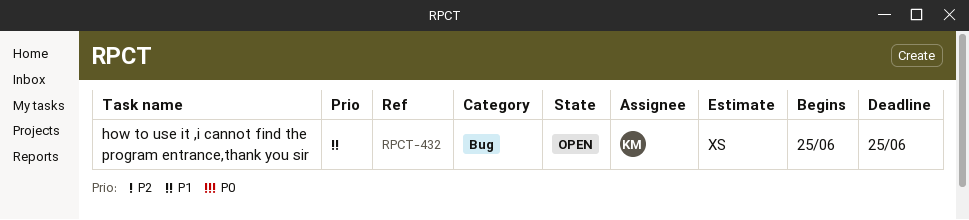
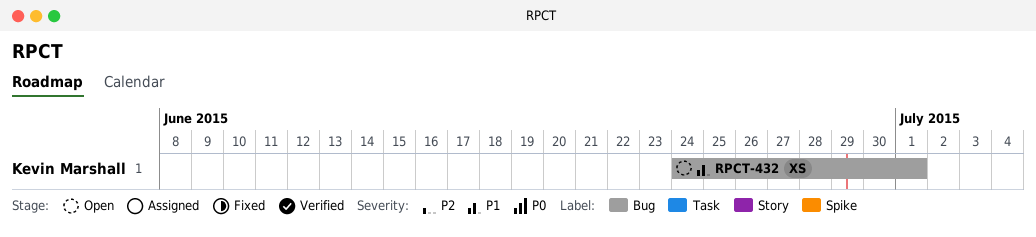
RPCT-432, start: Jun 25 -> Jun 24
RPCT-432, due: Jun 25 -> Jul 1

